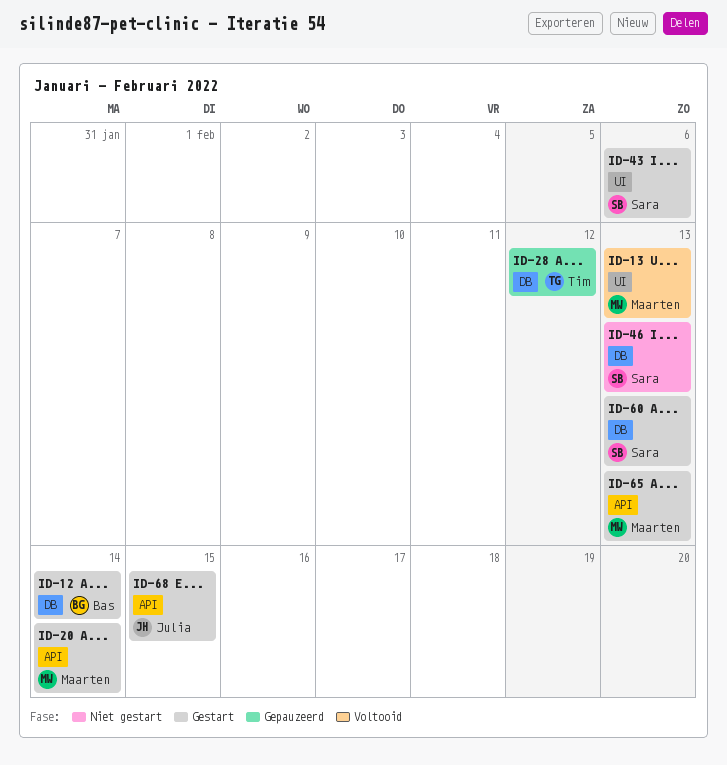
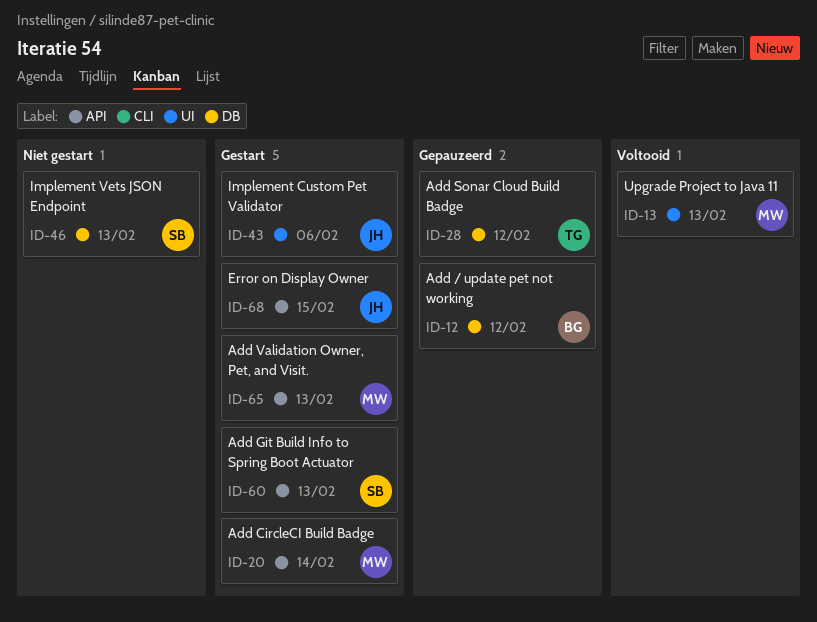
ID-12, status: Gestart -> Gepauzeerd
ID-12, due: Feb 14 -> Feb 12
ID-43, owner: Sara -> Julia
ID-60, label: DB -> API

